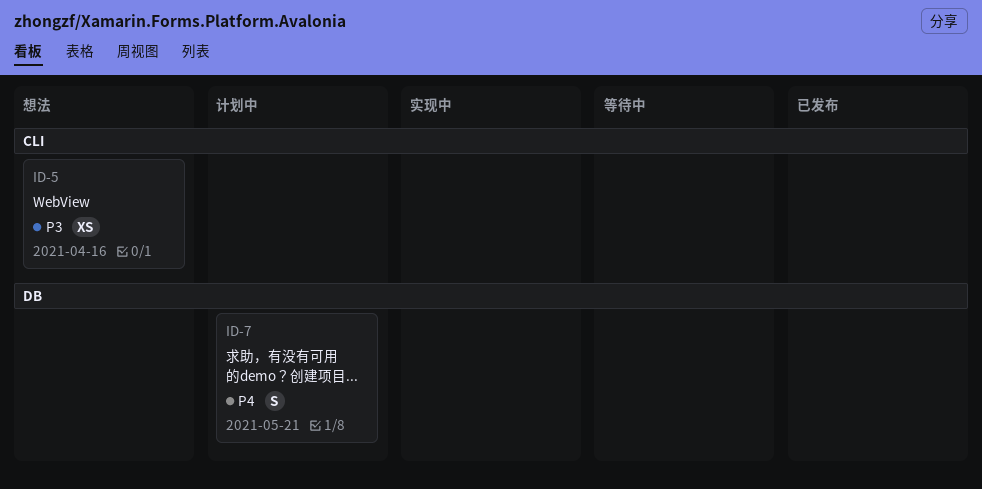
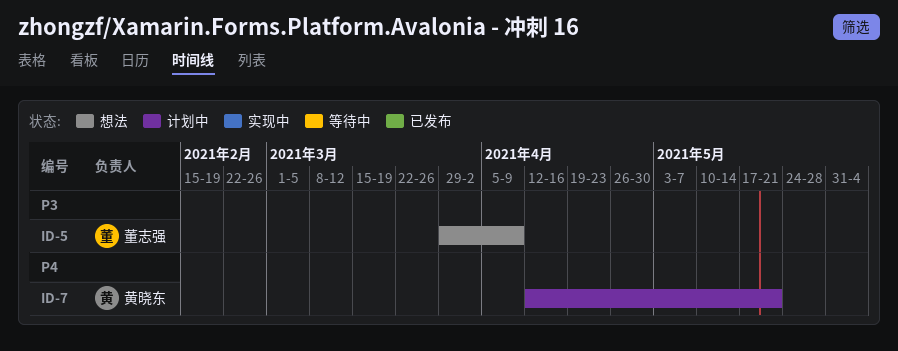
ID-5, due: Apr 16 -> Apr 9

